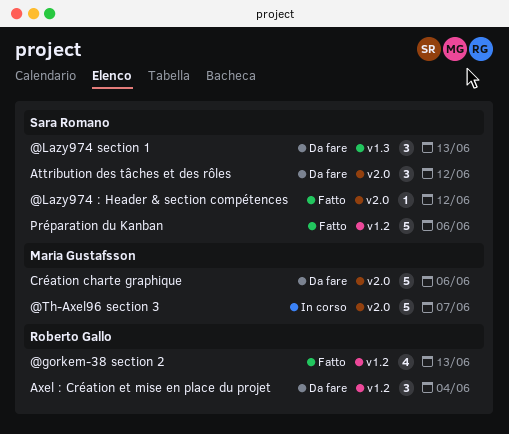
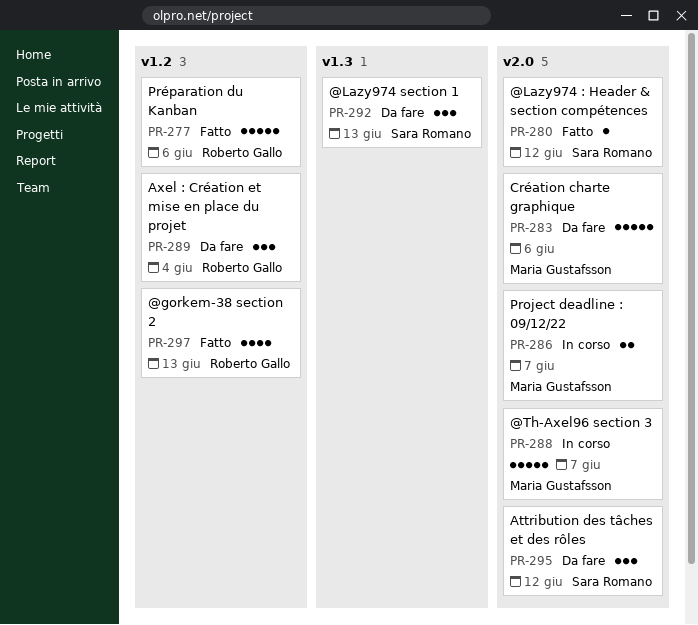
Project deadline : 09/12/22: none -> present
Préparation du Kanban, owner: Sara Romano -> Roberto Gallo

